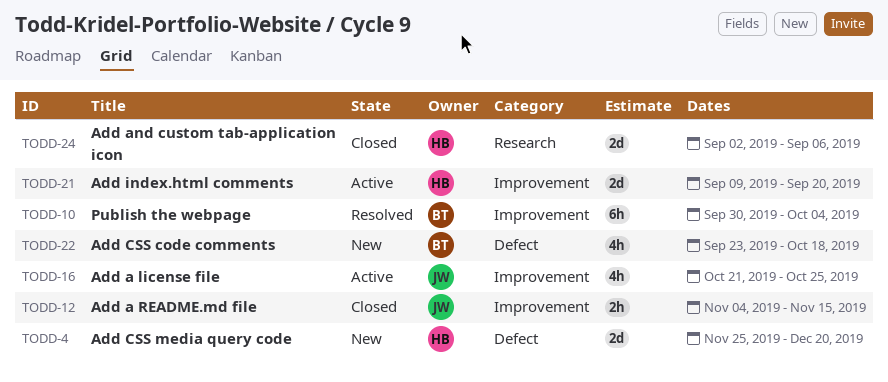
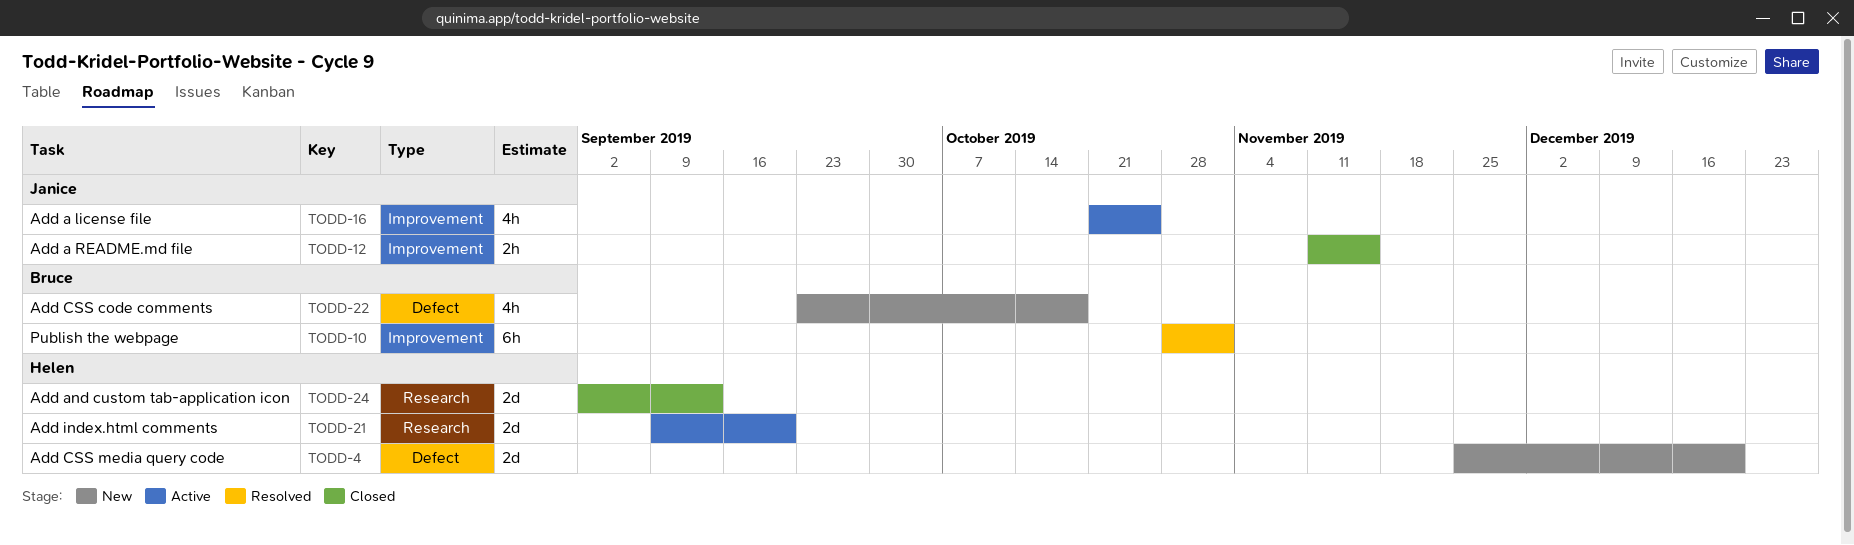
TODD-10, start: Sep 30 -> Oct 28
TODD-10, due: Oct 4 -> Nov 1
TODD-12, start: Nov 4 -> Nov 11
TODD-21, label: Improvement -> Research
TODD-24, due: Sep 6 -> Sep 13

